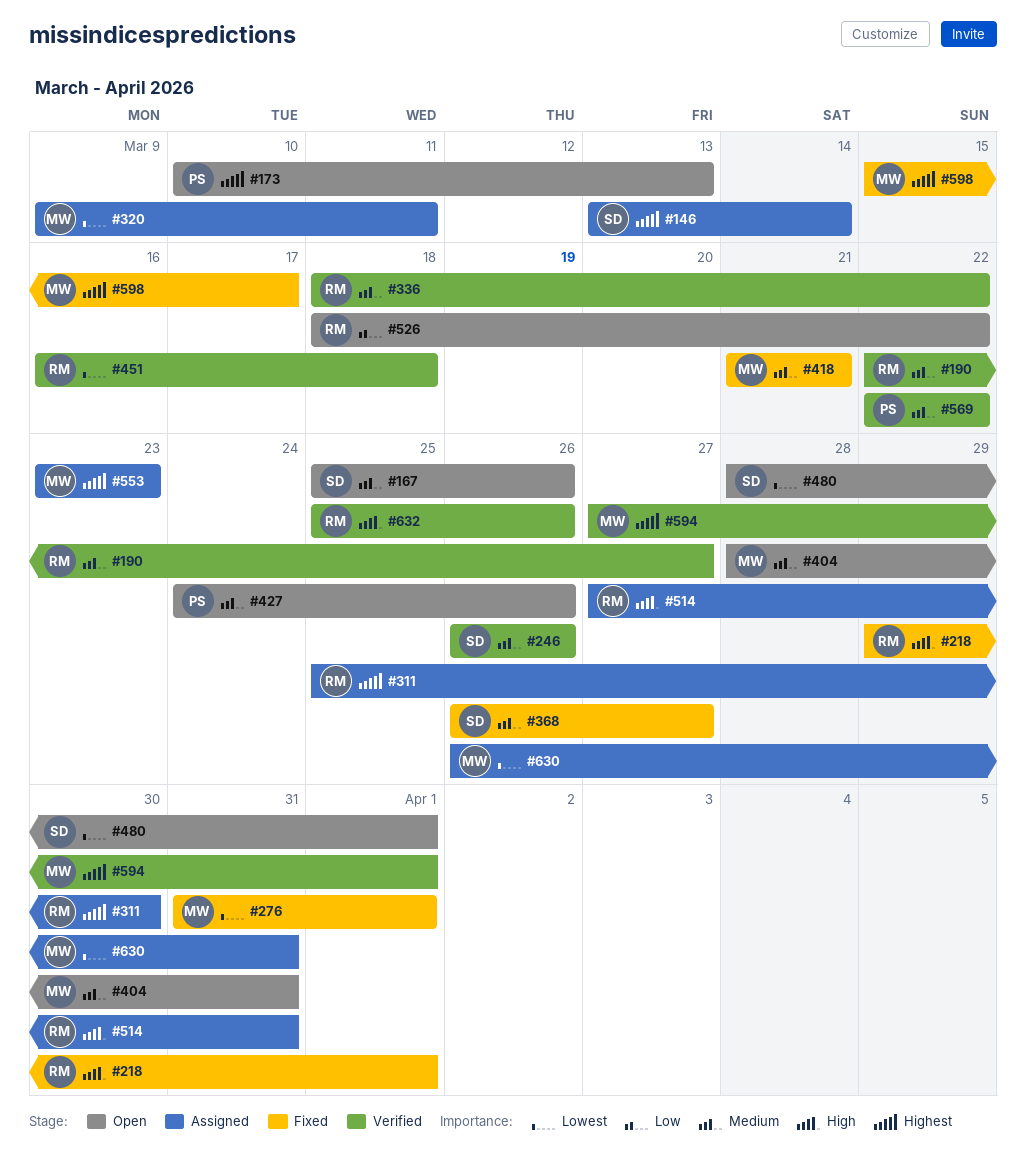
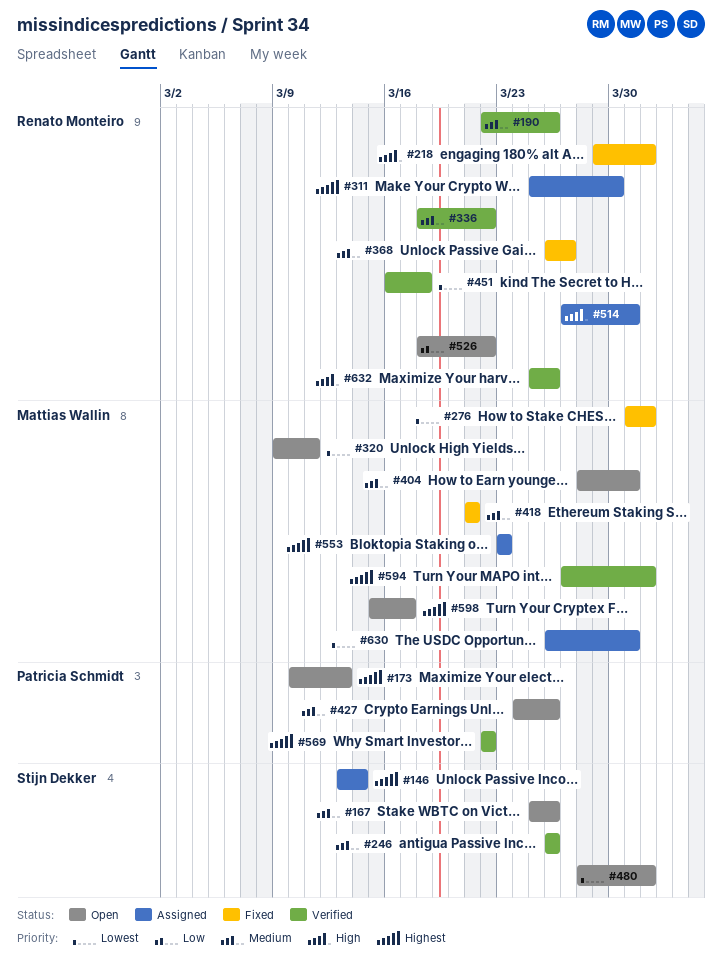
#190, due: Mar 27 -> Mar 26
#320, status: Assigned -> Open
#368, owner: Stijn Dekker -> Renato Monteiro
#569, priority: Medium -> Highest
#598, status: Fixed -> Open

